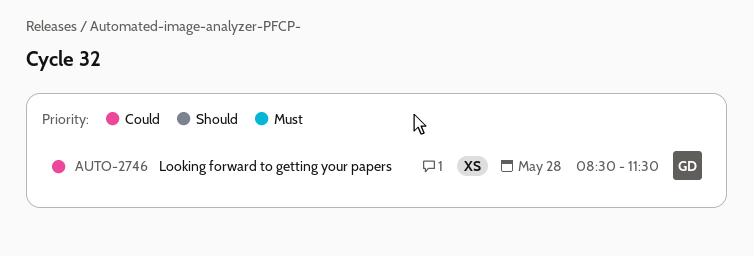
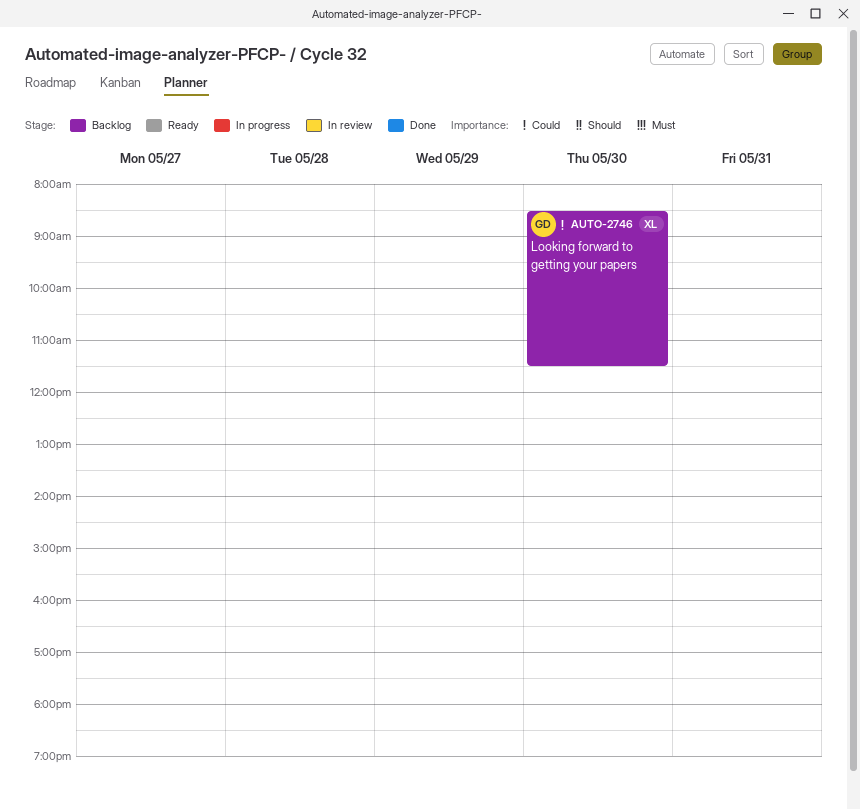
AUTO-2746, estimate: XS -> XL
AUTO-2746, day: May 28 -> May 30

